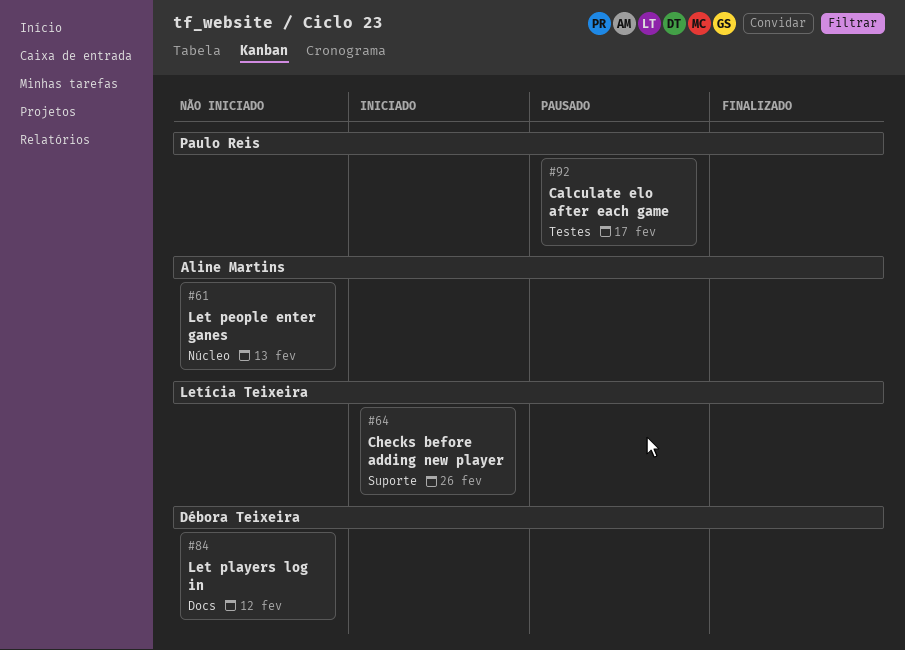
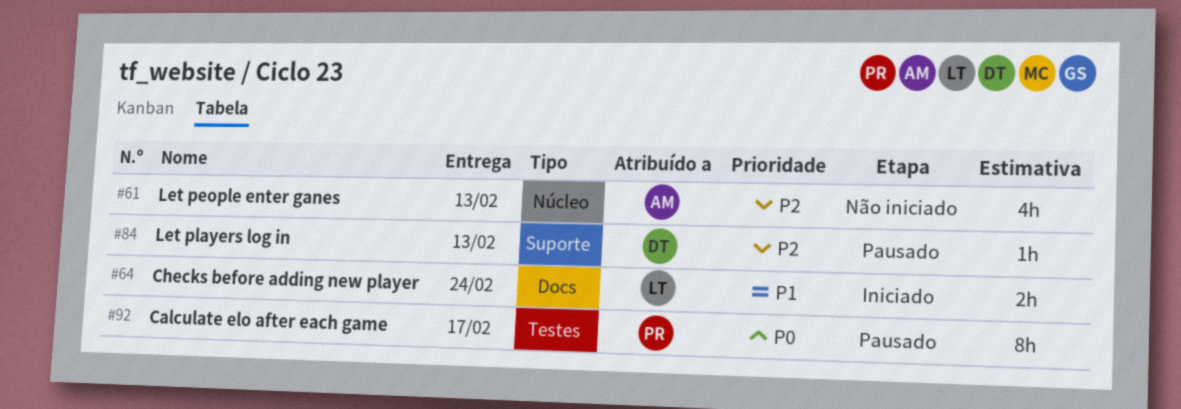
#64, label: Suporte -> Docs
#64, due: Feb 26 -> Feb 24
#84, status: Não iniciado -> Pausado
#84, label: Docs -> Suporte
#84, due: Feb 12 -> Feb 13

